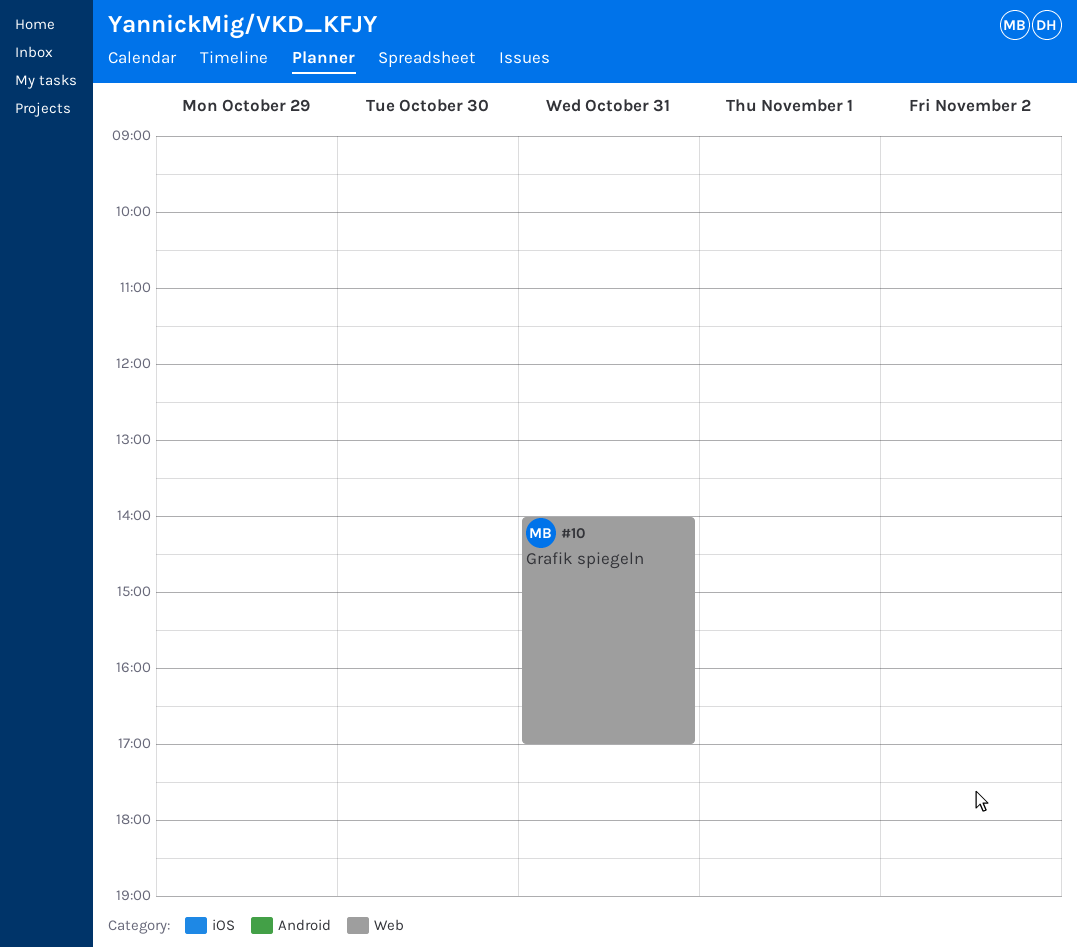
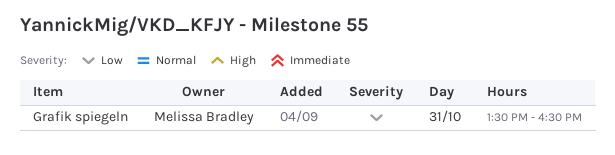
Grafik spiegeln, begins: 14:00 -> 13:30
Grafik spiegeln, ends: 17:00 -> 16:30

